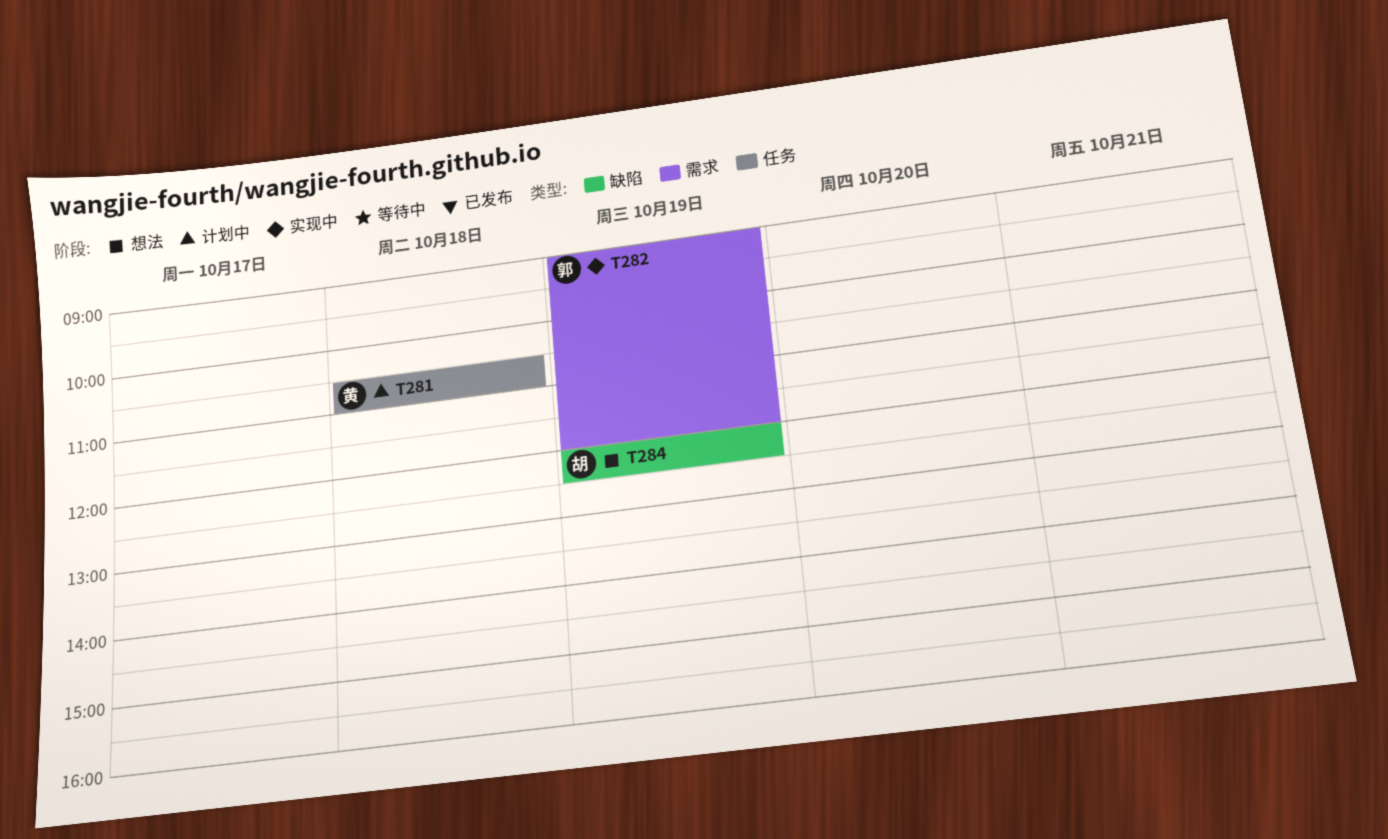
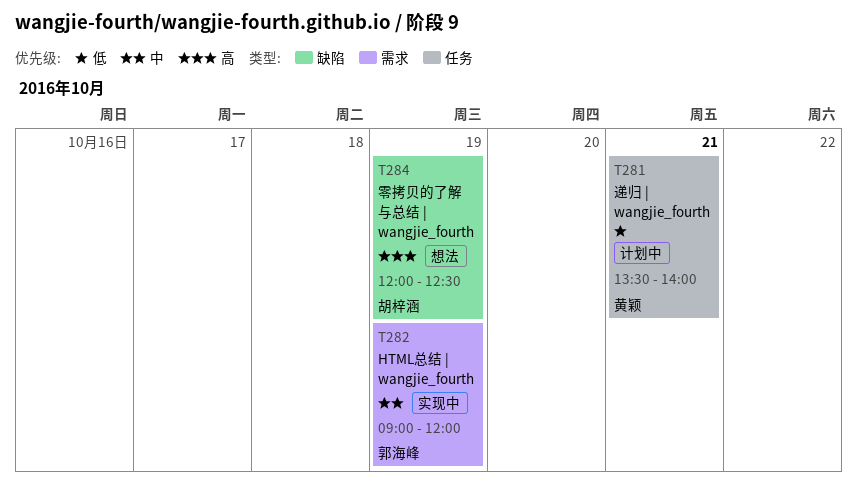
T281, day: Oct 18 -> Oct 21
T281, begins: 10:30 -> 13:30
T281, ends: 11:00 -> 14:00

